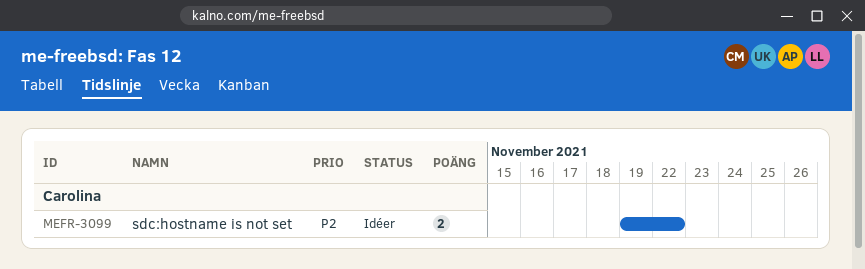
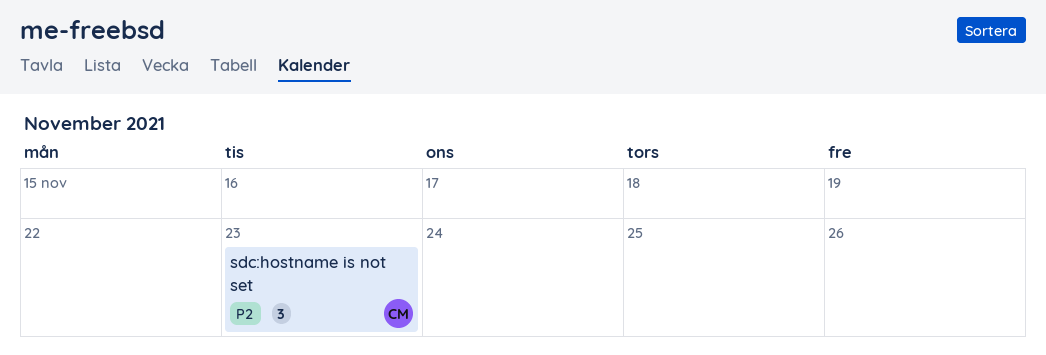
sdc:hostname is not set, estimate: 2 -> 3
sdc:hostname is not set, due: Nov 22 -> Nov 23

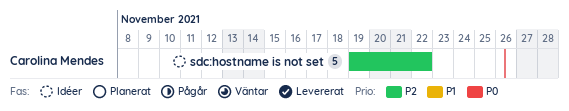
sdc:hostname is not set, estimate: 3 -> 5
sdc:hostname is not set, due: Nov 23 -> Nov 22

